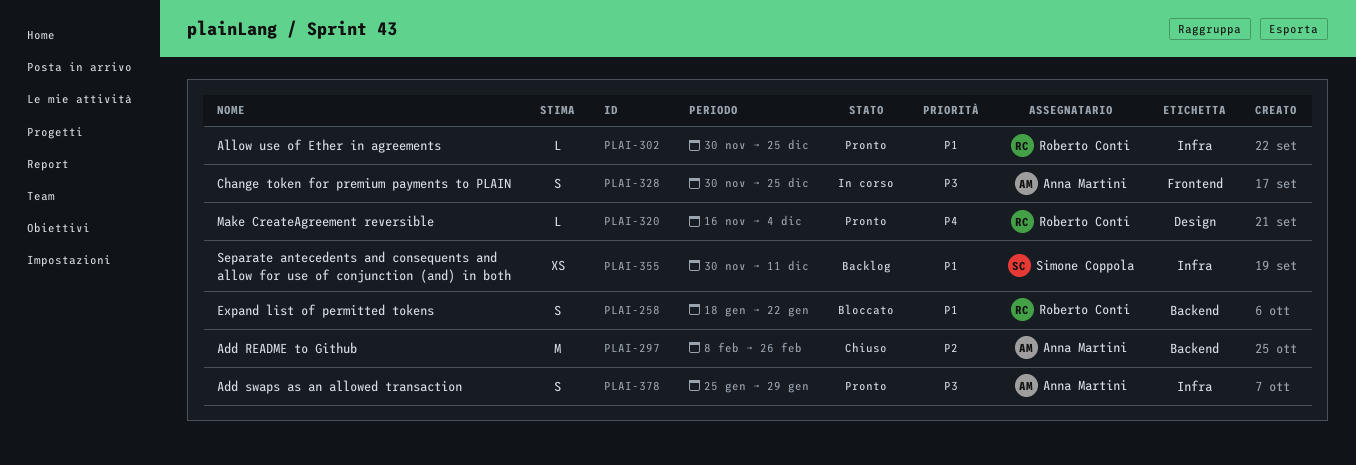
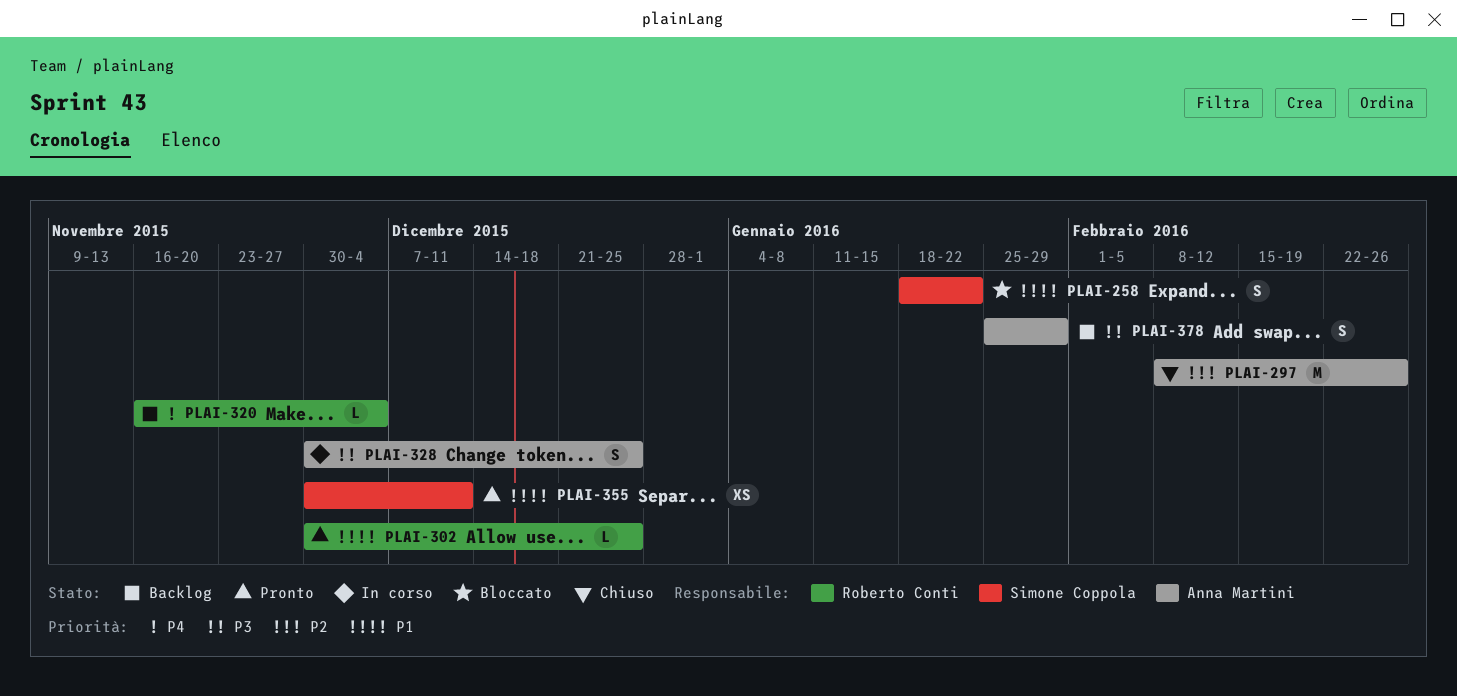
PLAI-258, owner: Roberto Conti -> Simone Coppola
PLAI-320, status: Pronto -> Backlog
PLAI-355, status: Backlog -> Pronto
PLAI-378, status: Pronto -> Backlog

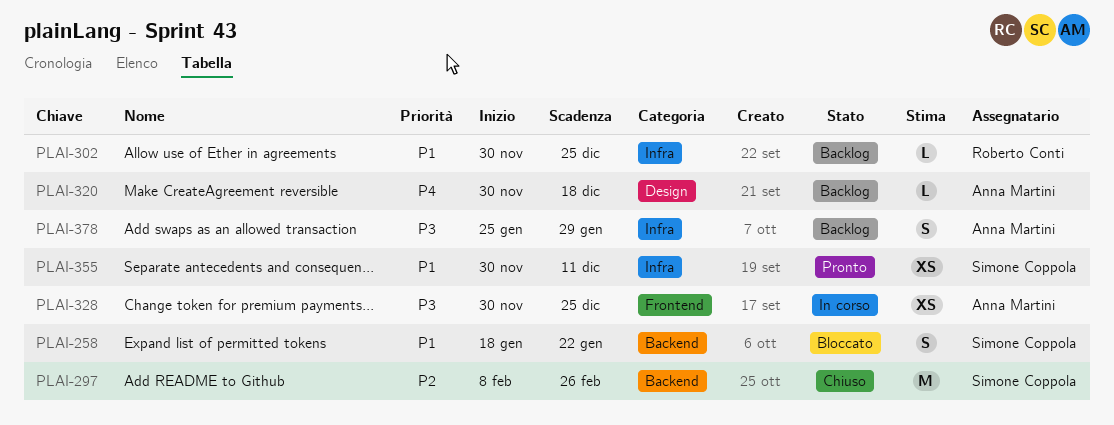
PLAI-297, owner: Anna Martini -> Simone Coppola
PLAI-302, status: Pronto -> Backlog
PLAI-320, owner: Roberto Conti -> Anna Martini
PLAI-320, start: Nov 16 -> Nov 30
PLAI-320, due: Dec 4 -> Dec 18
PLAI-328, estimate: S -> XS

